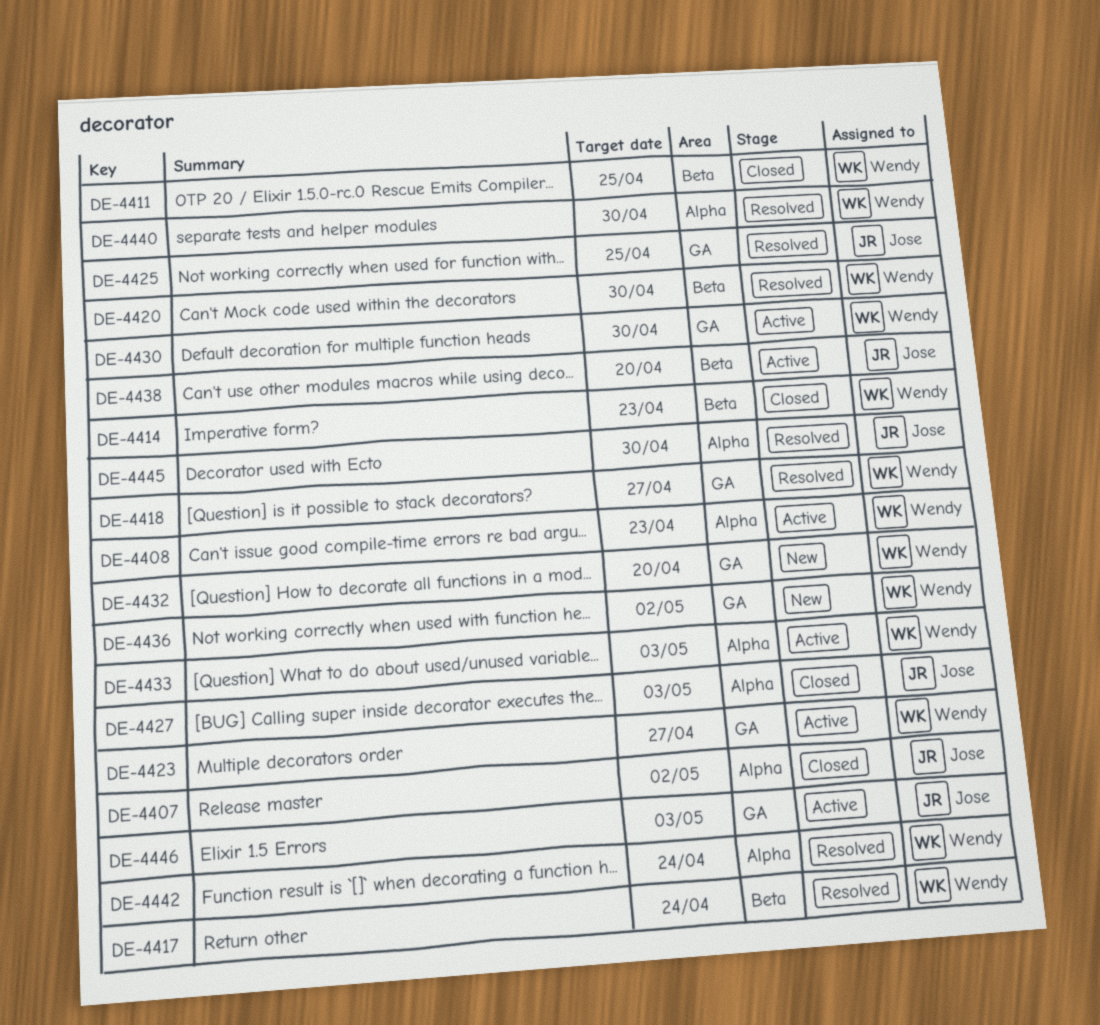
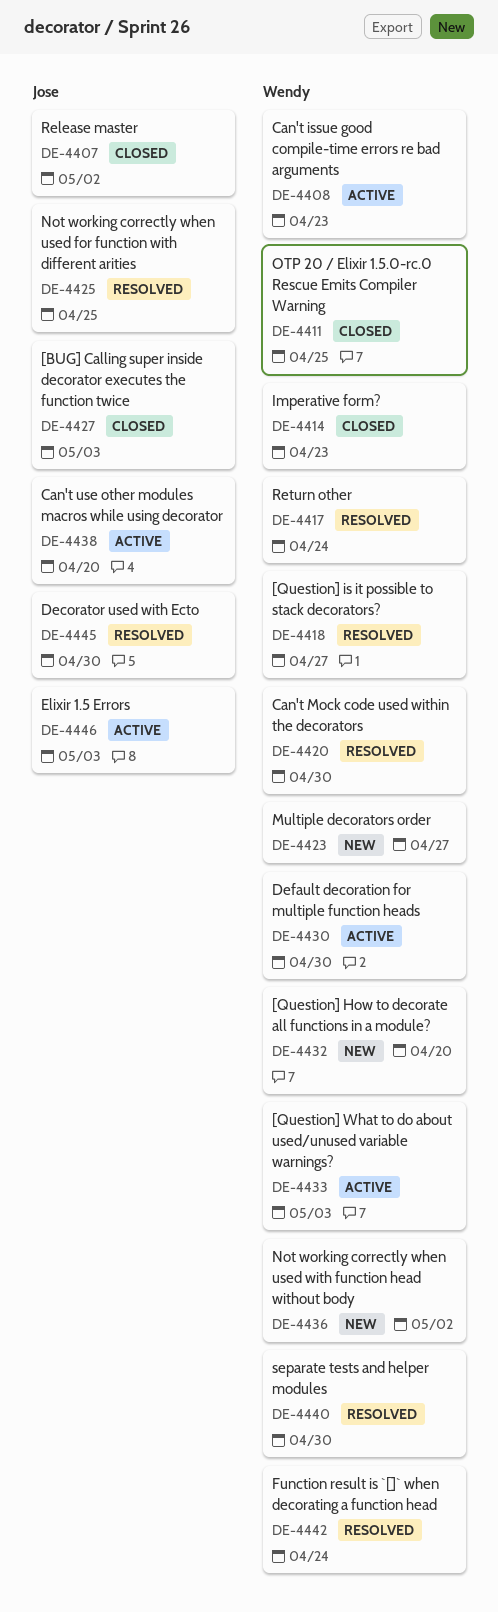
DE-4423, status: Active -> New

